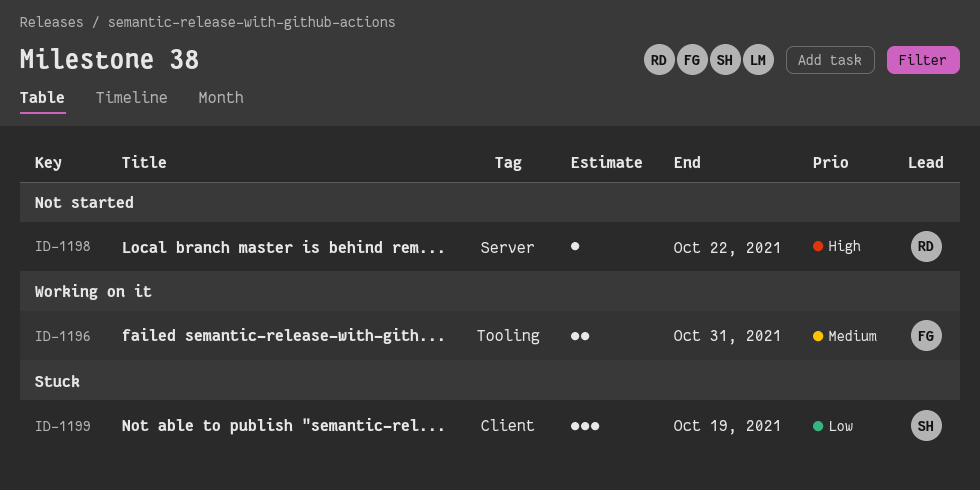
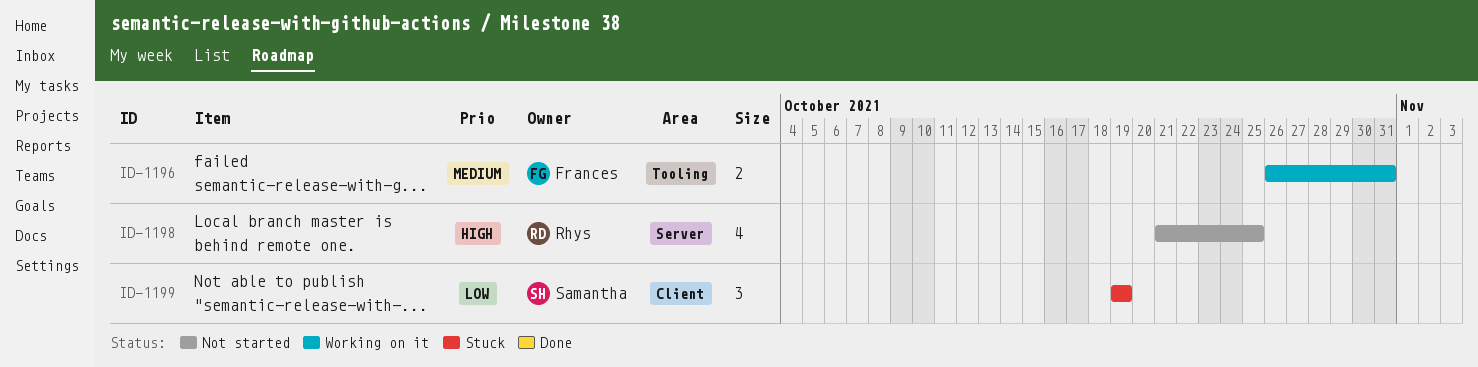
ID-1198, estimate: 1 -> 4
ID-1198, due: Oct 22 -> Oct 25

